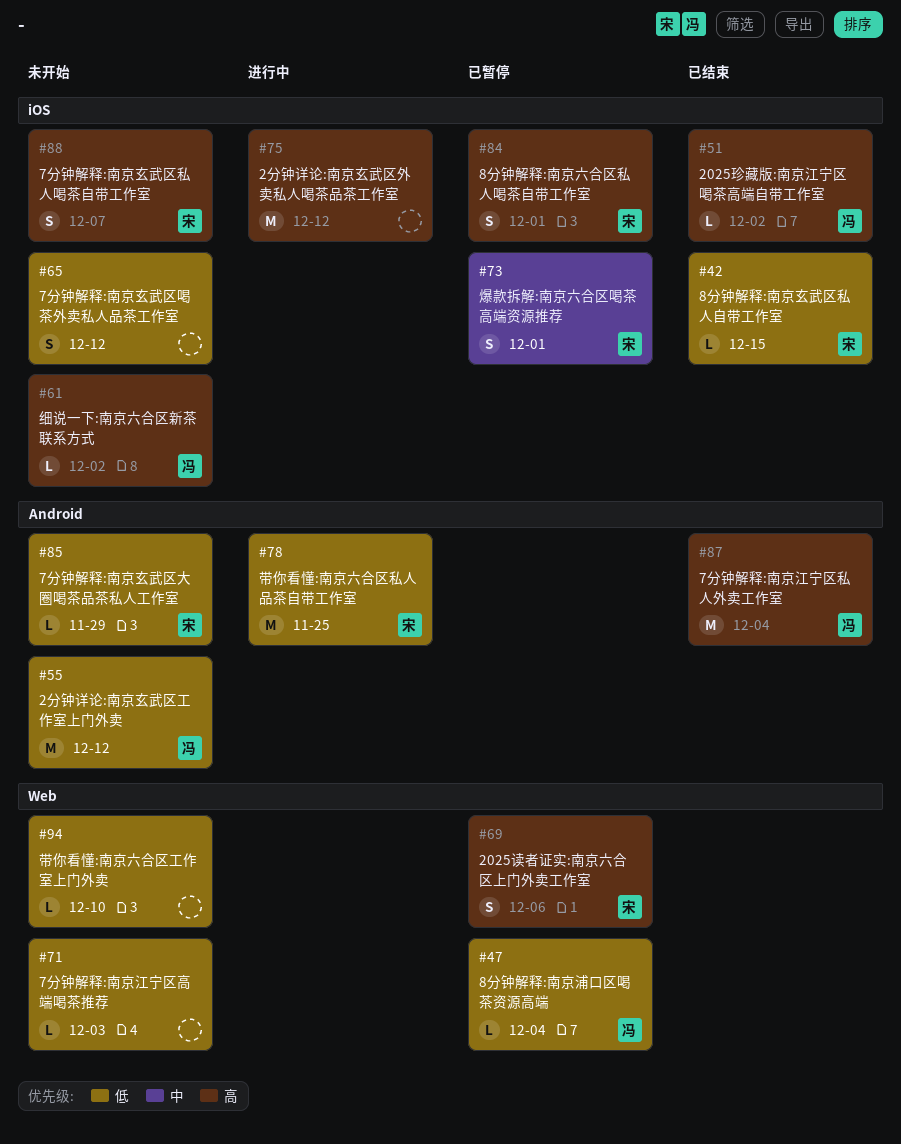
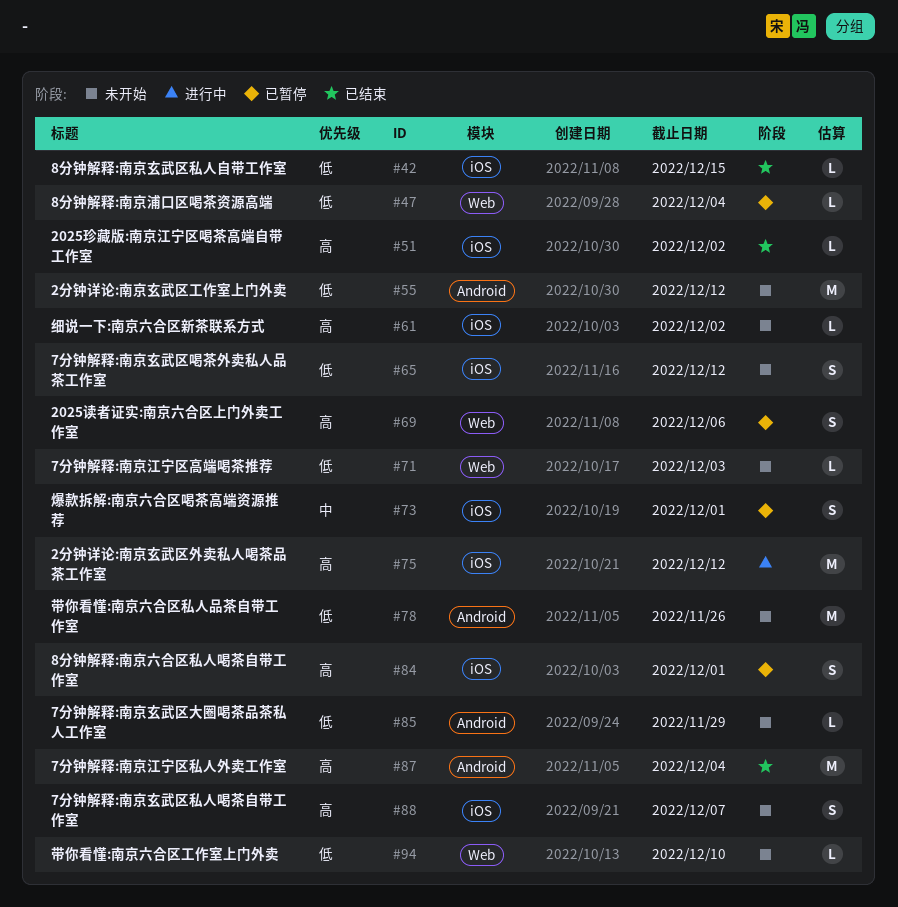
#78, status: 进行中 -> 未开始
#78, due: Nov 25 -> Nov 26

